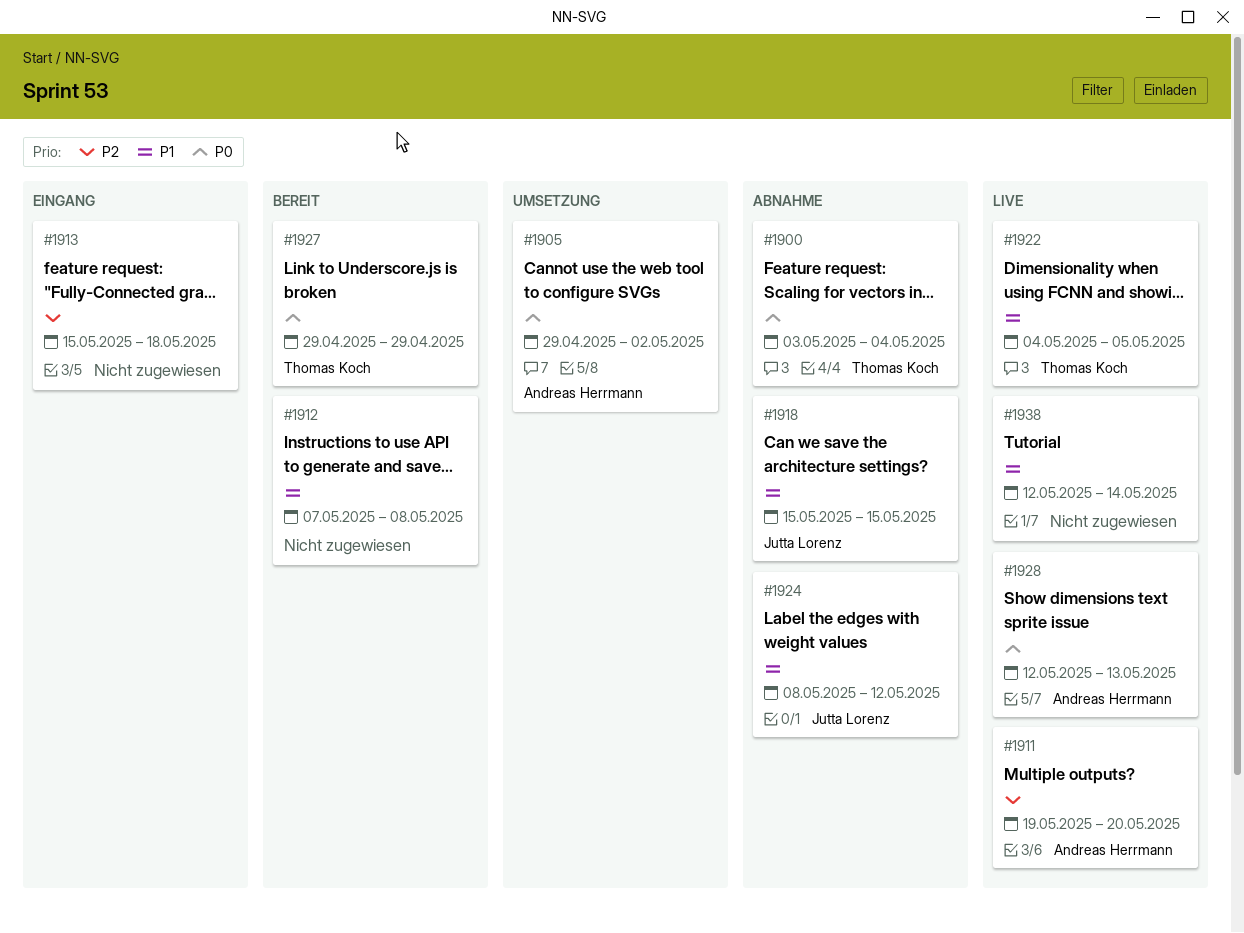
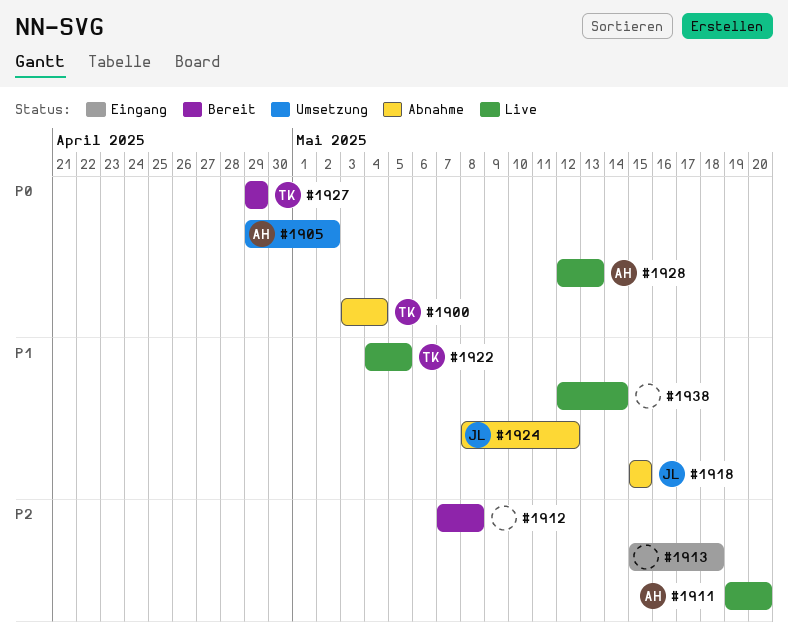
#1912, priority: P1 -> P2

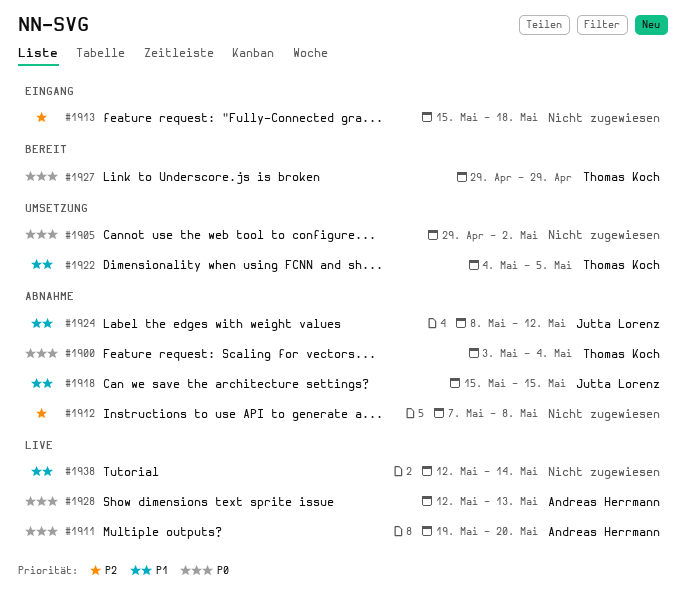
#1905, owner: Andreas Herrmann -> none
#1911, priority: P2 -> P0
#1912, status: Bereit -> Abnahme
#1922, status: Live -> Umsetzung

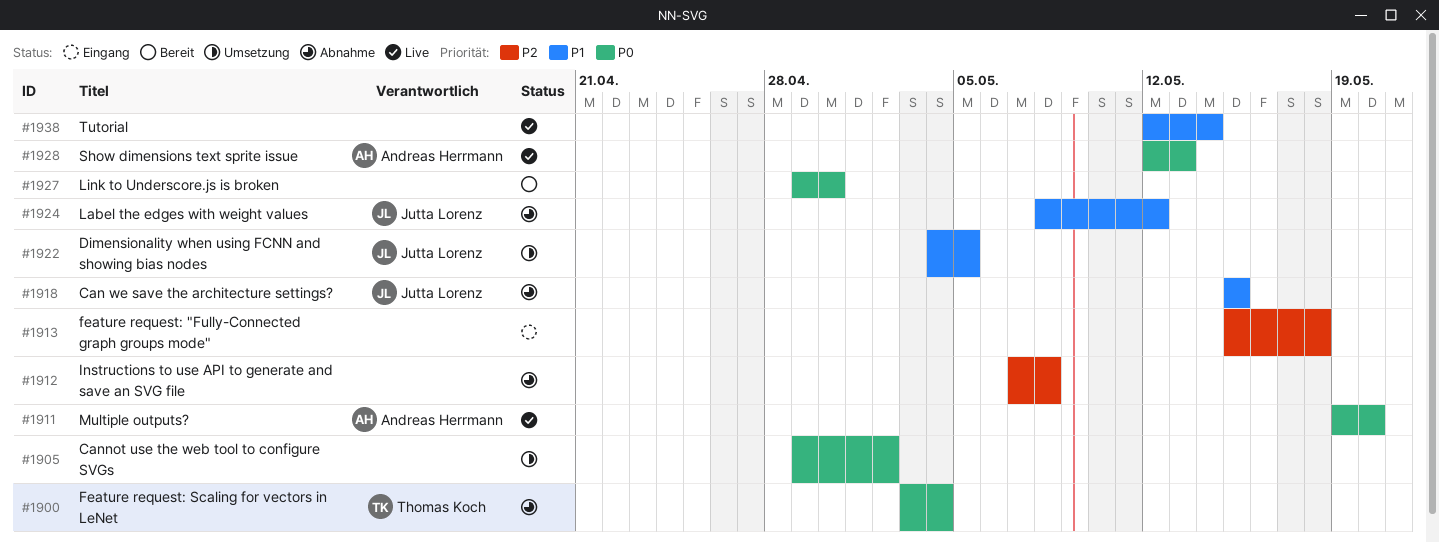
#1922, owner: Thomas Koch -> Jutta Lorenz
#1927, owner: Thomas Koch -> none
#1927, due: Apr 29 -> Apr 30

